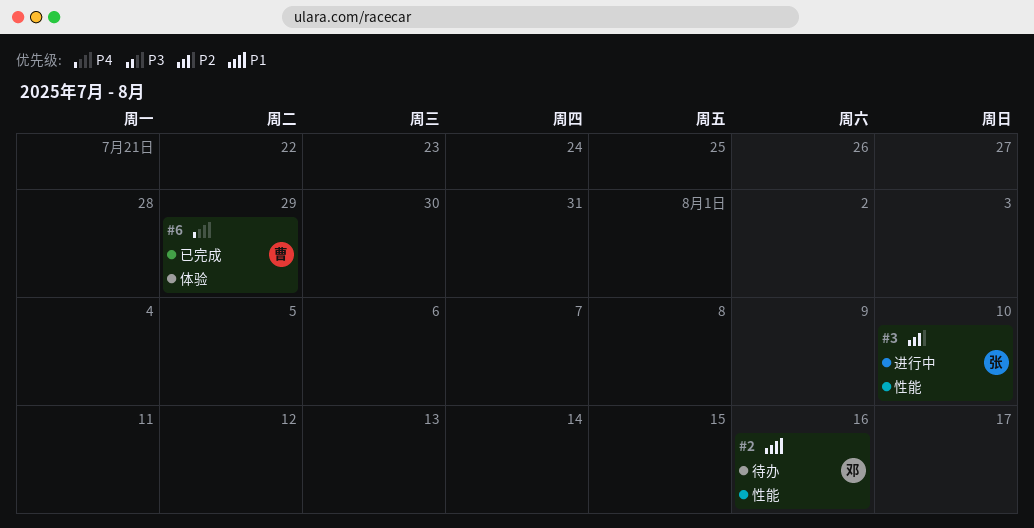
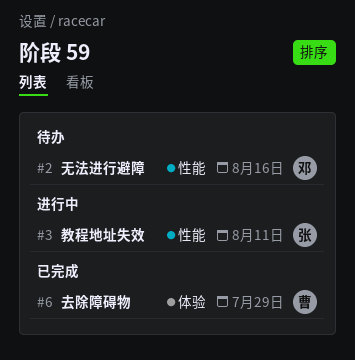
#3, due: Aug 10 -> Aug 11

